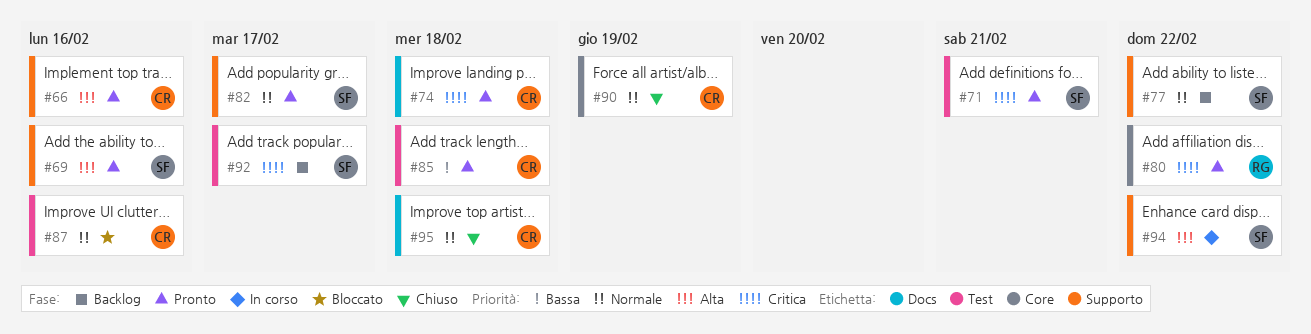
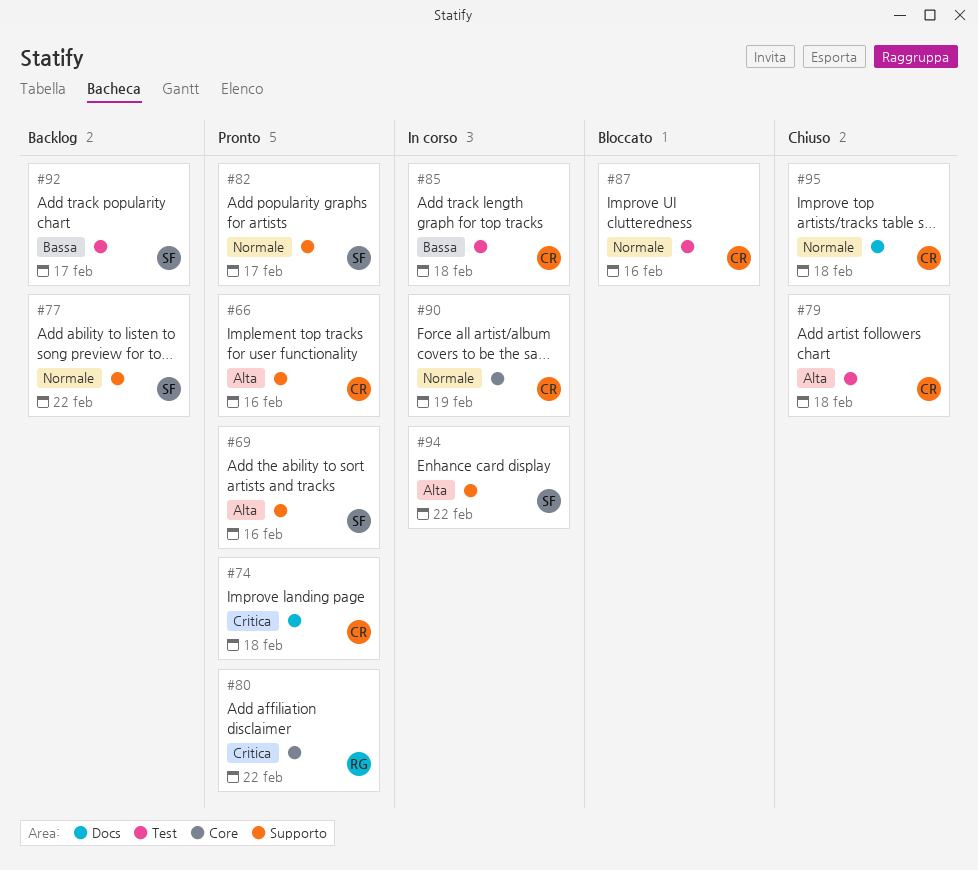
#71: present -> none
#79: none -> present
#85, status: Pronto -> In corso
#90, status: Chiuso -> In corso
#92, priority: Critica -> Bassa

